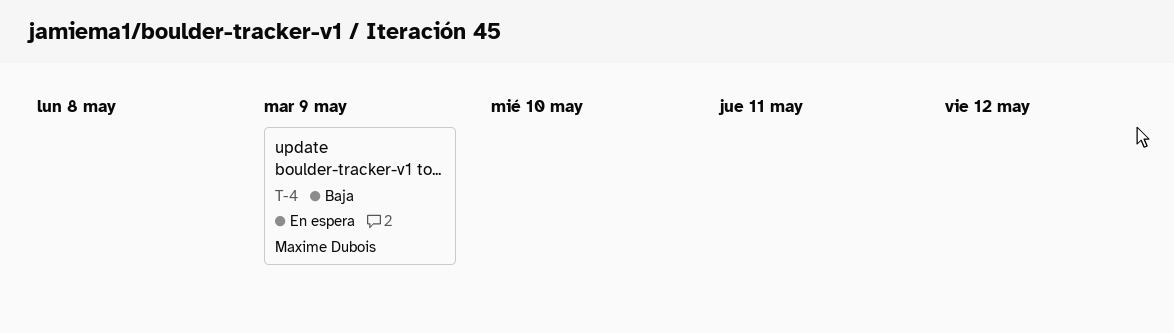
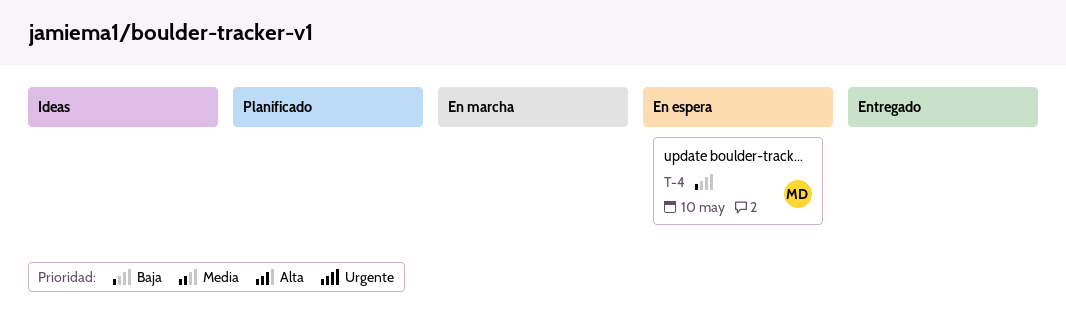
T-4, due: May 9 -> May 10

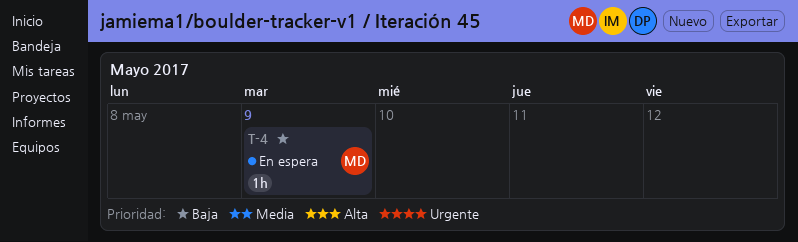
T-4, due: May 10 -> May 9

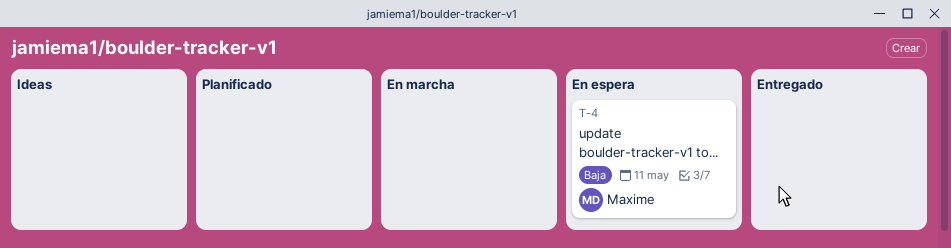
T-4, due: May 9 -> May 11

